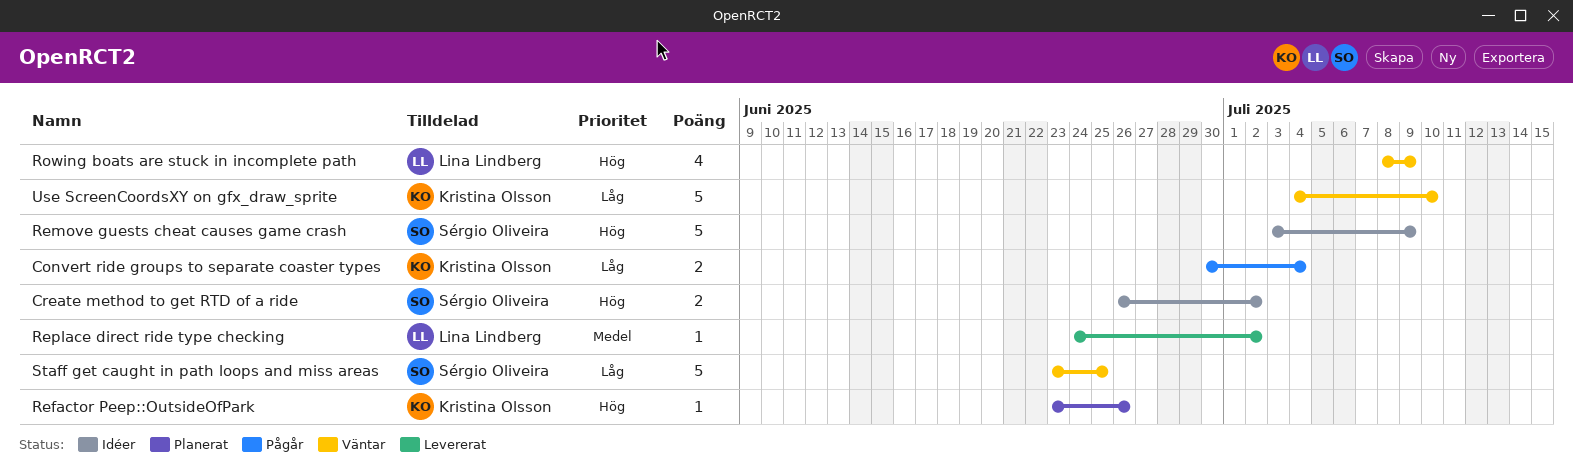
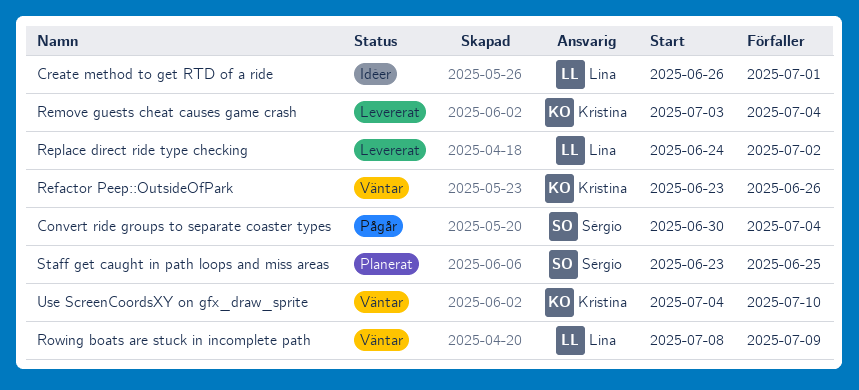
Convert ride groups to separate coaster types, owner: Kristina Olsson -> Sérgio Oliveira
Create method to get RTD of a ride, owner: Sérgio Oliveira -> Lina Lindberg
Create method to get RTD of a ride, due: Jul 2 -> Jul 1
Refactor Peep::OutsideOfPark, status: Planerat -> Väntar
Remove guests cheat causes game crash, status: Idéer -> Levererat
Remove guests cheat causes game crash, owner: Sérgio Oliveira -> Kristina Olsson
Remove guests cheat causes game crash, due: Jul 9 -> Jul 4
Staff get caught in path loops and miss areas, status: Väntar -> Planerat

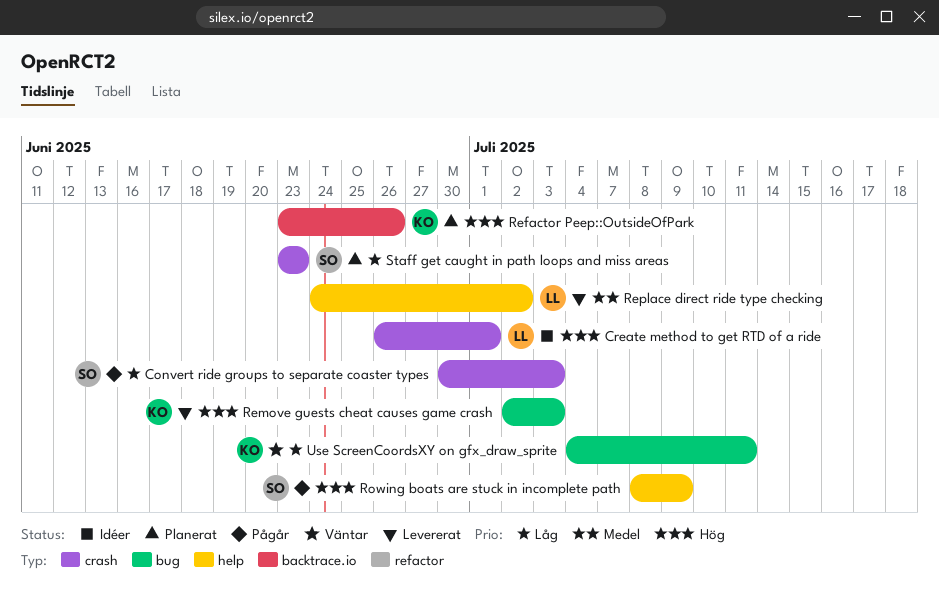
Convert ride groups to separate coaster types, due: Jul 4 -> Jul 3
Refactor Peep::OutsideOfPark, status: Väntar -> Planerat
Remove guests cheat causes game crash, start: Jul 3 -> Jul 2
Remove guests cheat causes game crash, due: Jul 4 -> Jul 3
Rowing boats are stuck in incomplete path, status: Väntar -> Pågår
Rowing boats are stuck in incomplete path, owner: Lina -> Sérgio
Staff get caught in path loops and miss areas, due: Jun 25 -> Jun 23
Use ScreenCoordsXY on gfx_draw_sprite, due: Jul 10 -> Jul 11

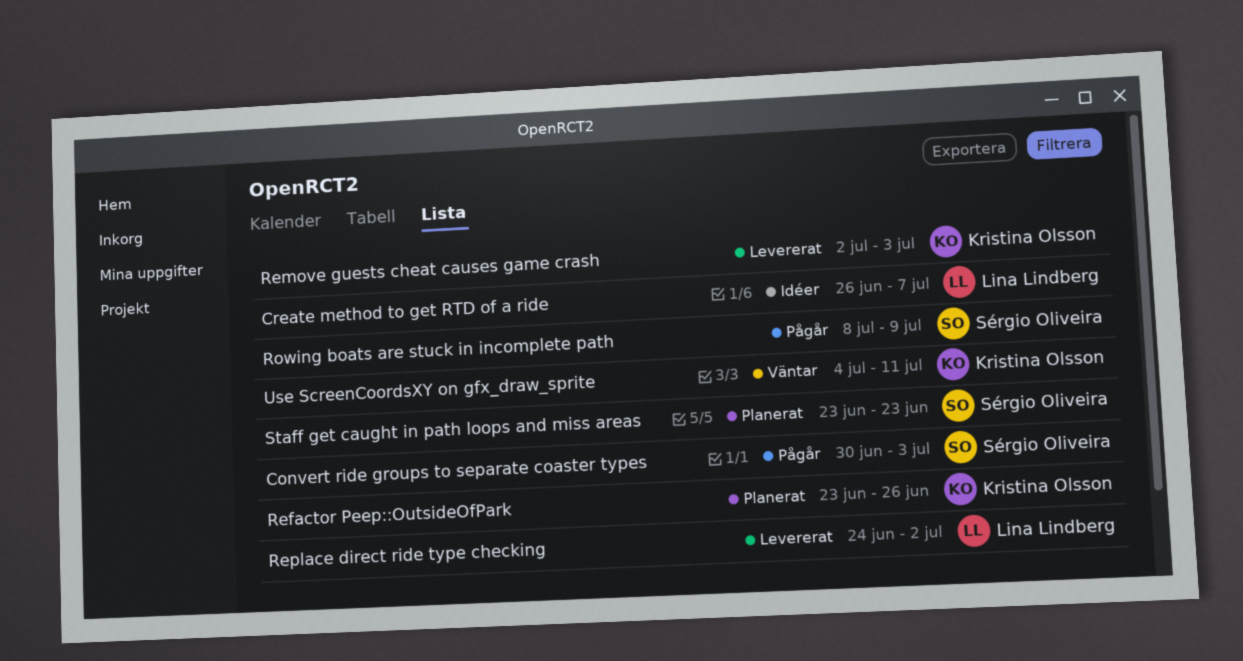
Create method to get RTD of a ride, due: Jul 1 -> Jul 7

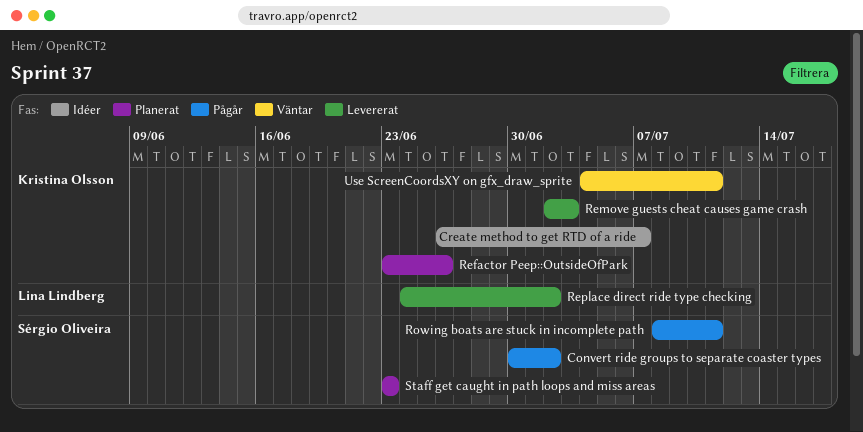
Convert ride groups to separate coaster types, due: Jul 3 -> Jul 2
Create method to get RTD of a ride, owner: Lina Lindberg -> Kristina Olsson
Rowing boats are stuck in incomplete path, due: Jul 9 -> Jul 11

